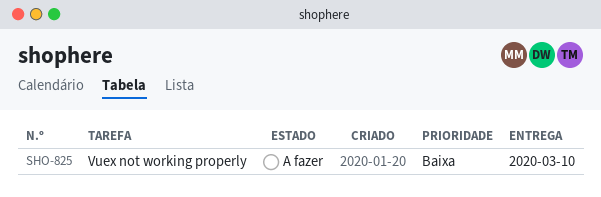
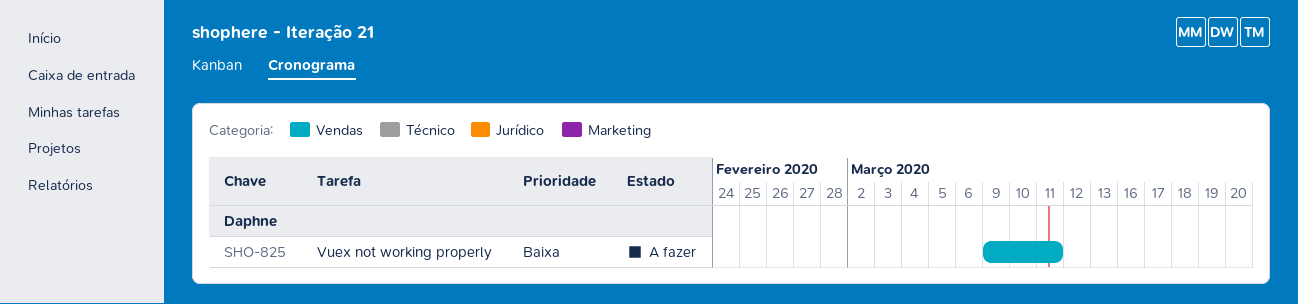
SHO-825, due: Mar 10 -> Mar 11

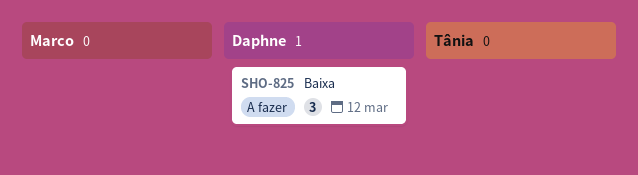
SHO-825, due: Mar 11 -> Mar 12

